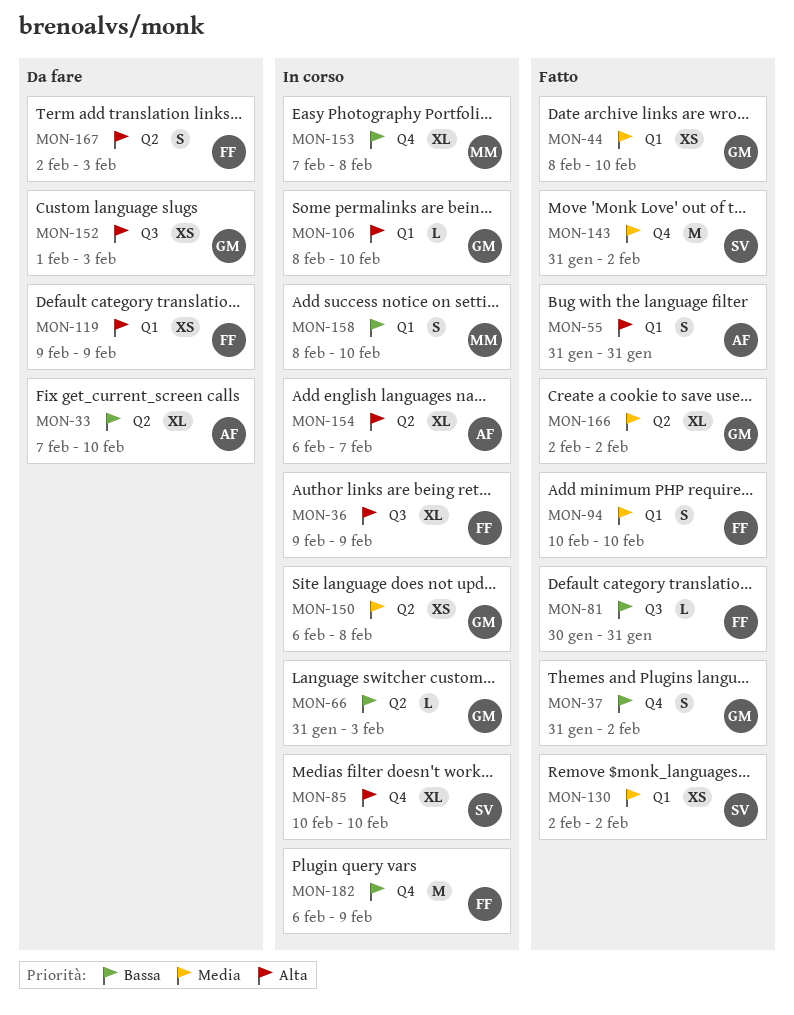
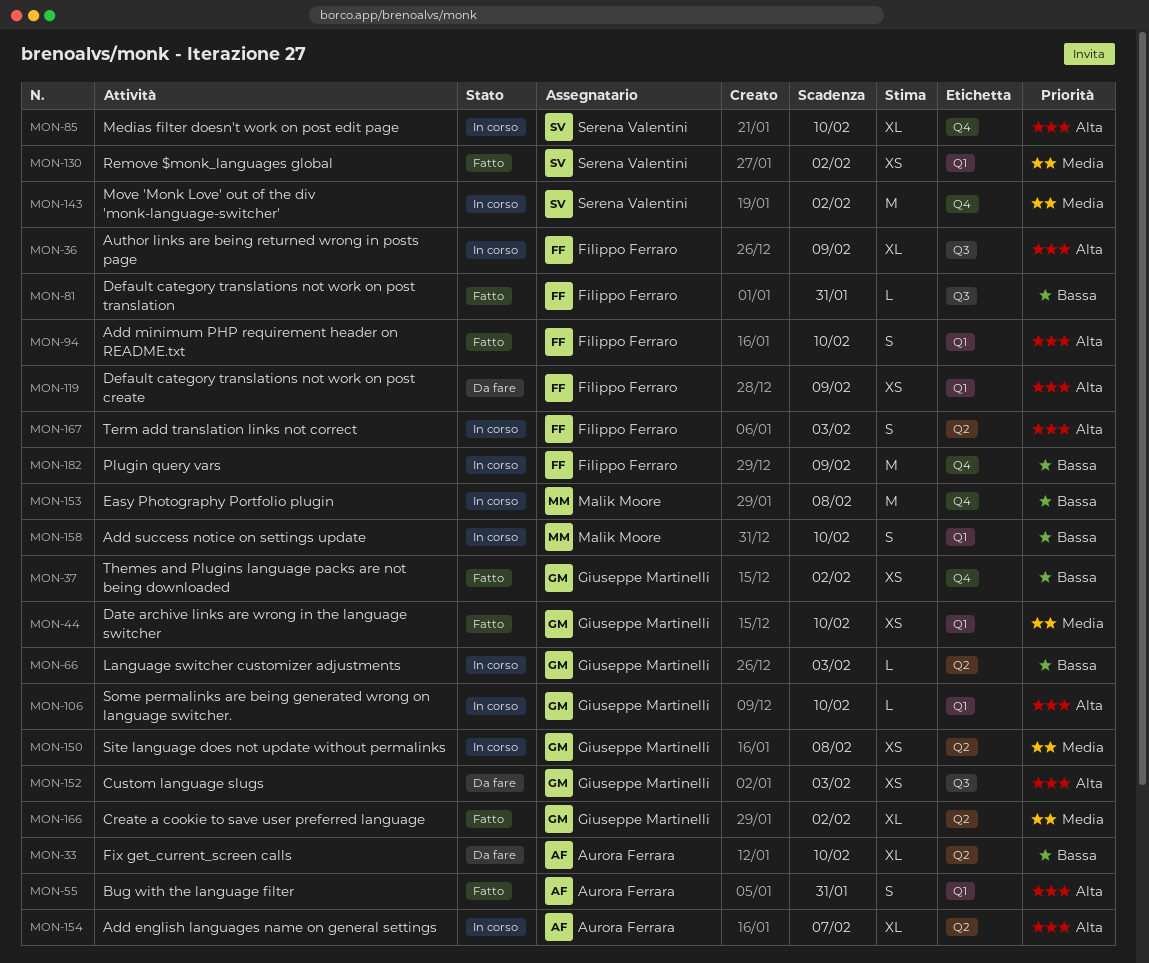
MON-37, estimate: S -> XS
MON-94, priority: Media -> Alta
MON-143, status: Fatto -> In corso
MON-153, estimate: XL -> M
MON-167, status: Da fare -> In corso

